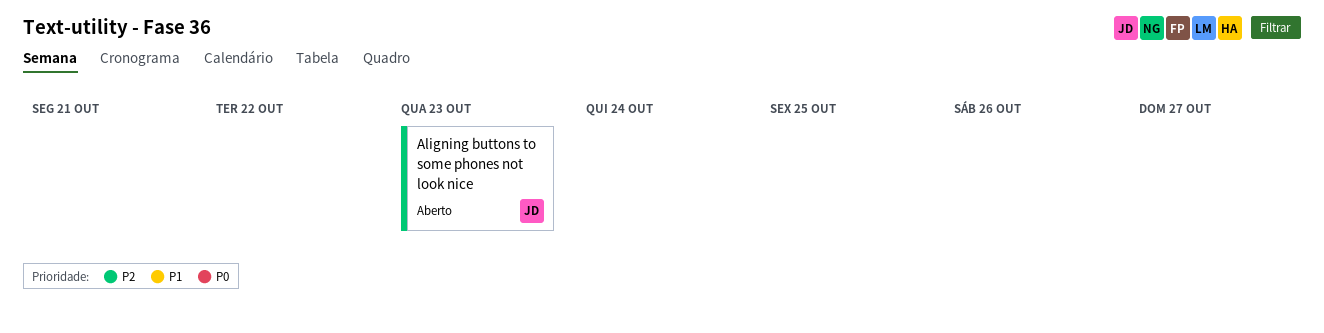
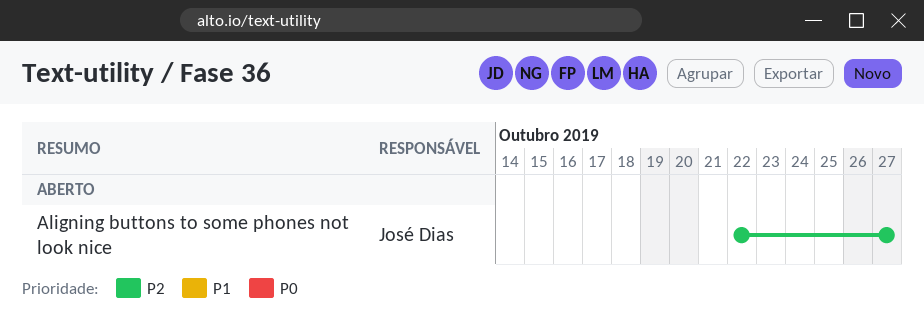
Aligning buttons to some phones not look nice, due: Oct 23 -> Oct 27

